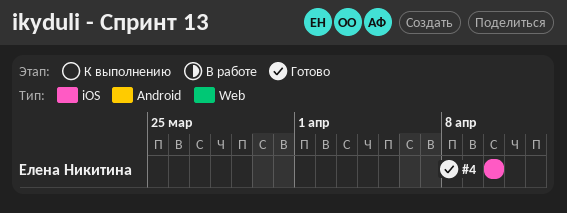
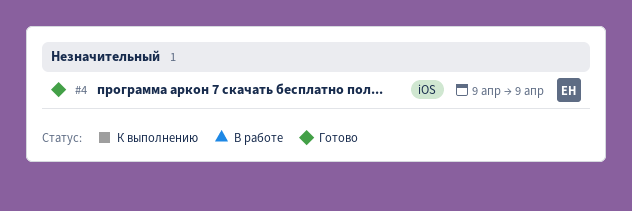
#4, start: Apr 10 -> Apr 9
#4, due: Apr 10 -> Apr 9

